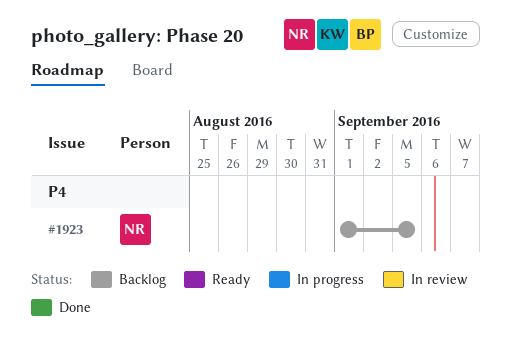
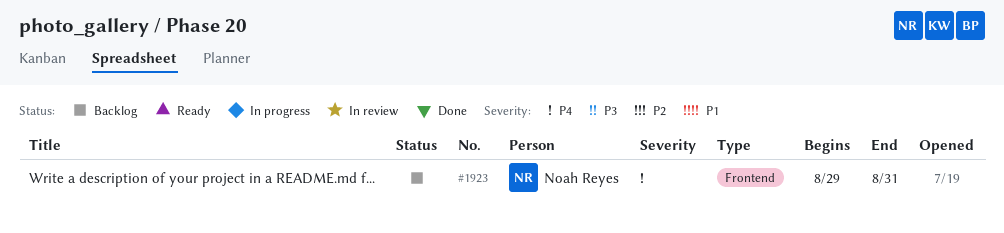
#1923, start: Sep 1 -> Aug 29
#1923, due: Sep 5 -> Aug 31

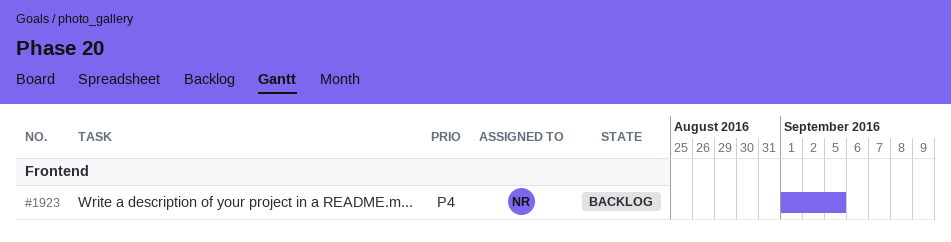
#1923, start: Aug 29 -> Sep 1
#1923, due: Aug 31 -> Sep 5

